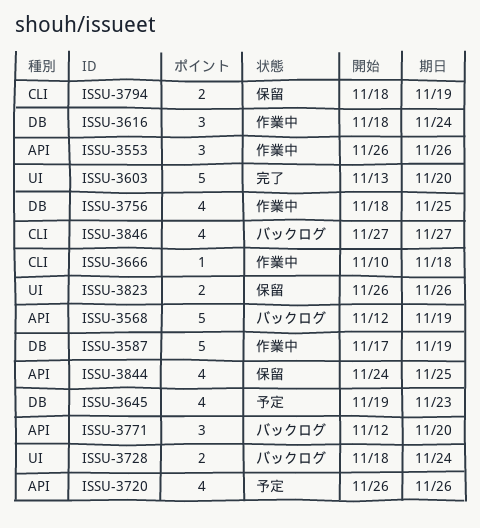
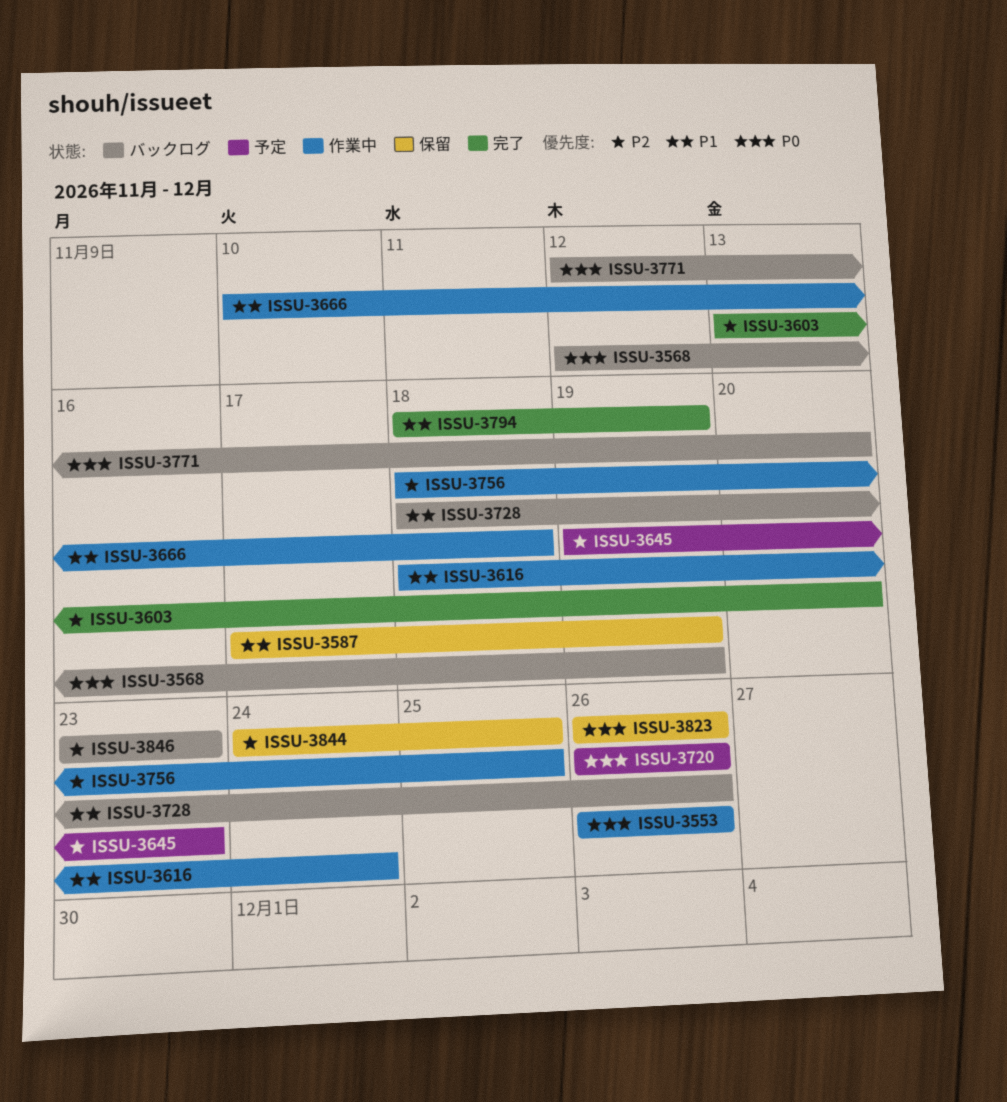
ISSU-3587, status: 作業中 -> 保留
ISSU-3728, due: Nov 24 -> Nov 26
ISSU-3794, status: 保留 -> 完了
ISSU-3846, start: Nov 27 -> Nov 23
ISSU-3846, due: Nov 27 -> Nov 23

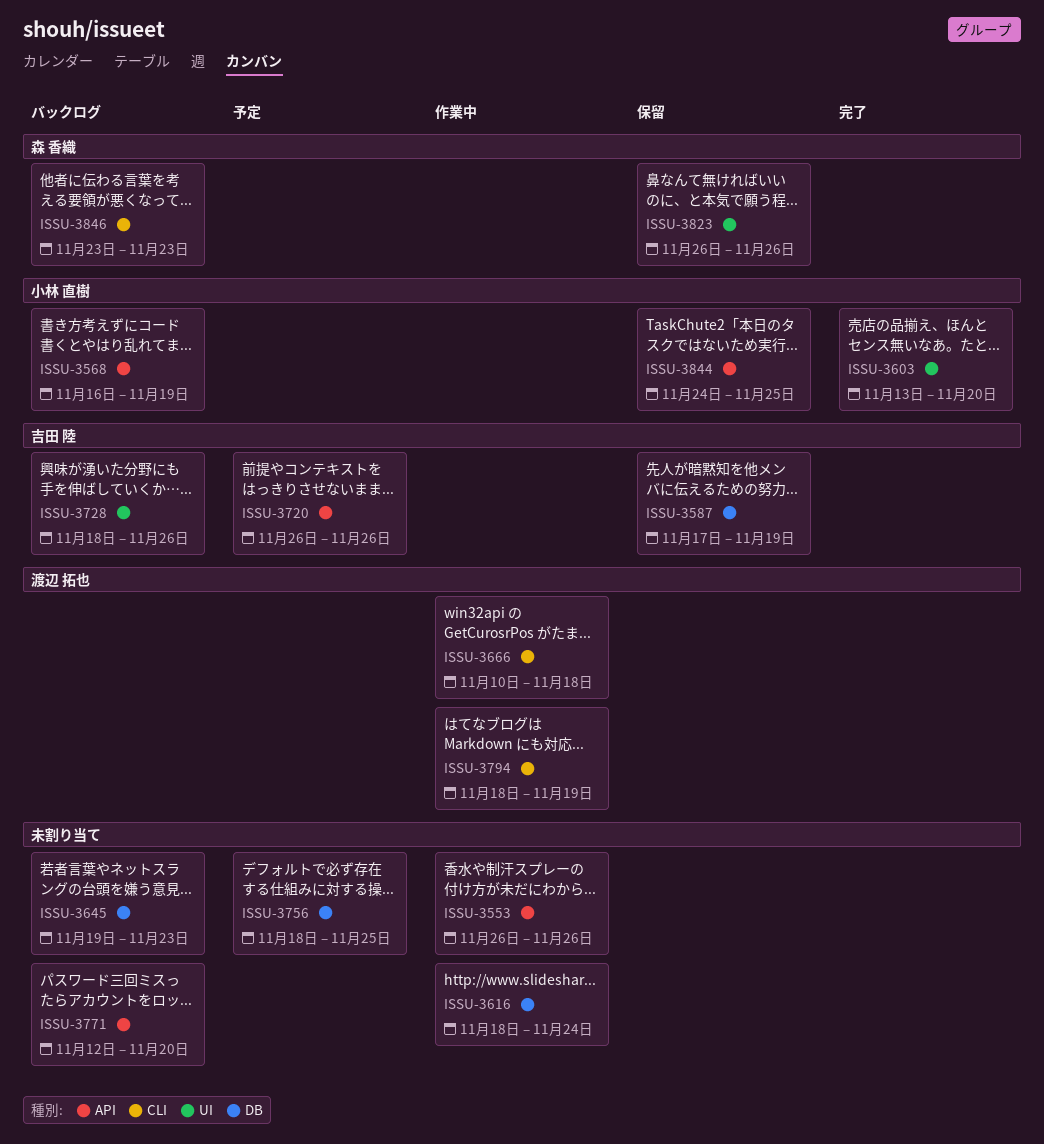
ISSU-3568, start: Nov 12 -> Nov 16
ISSU-3645, status: 予定 -> バックログ
ISSU-3756, status: 作業中 -> 予定
ISSU-3794, status: 完了 -> 作業中

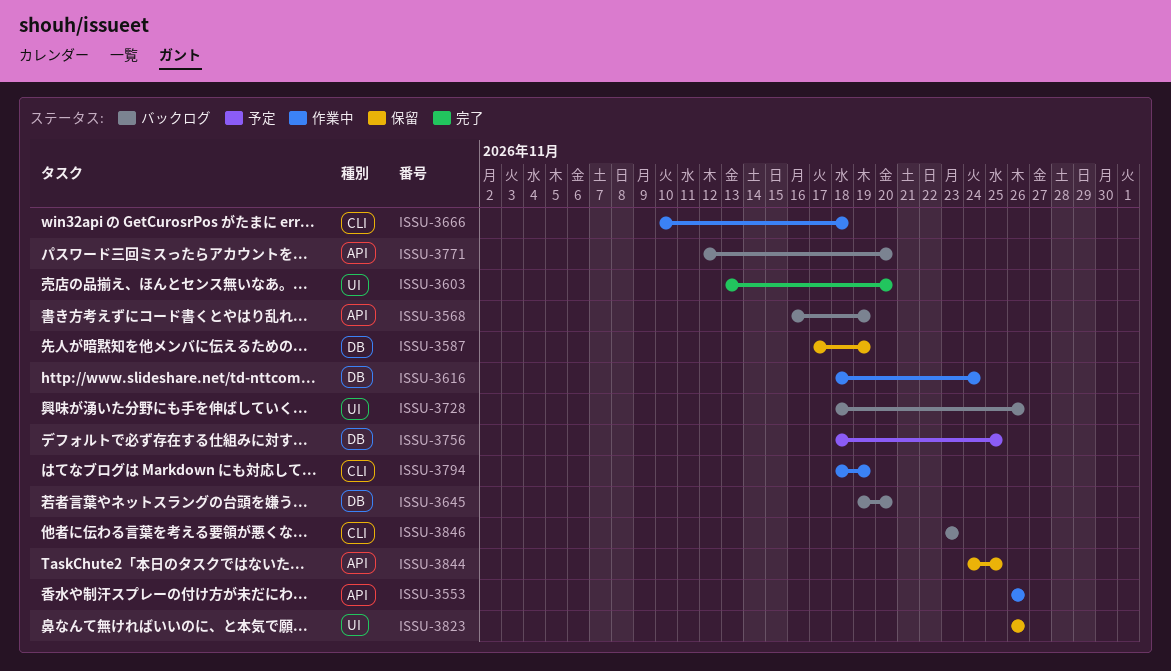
ISSU-3645, due: Nov 23 -> Nov 20
ISSU-3720: present -> none

